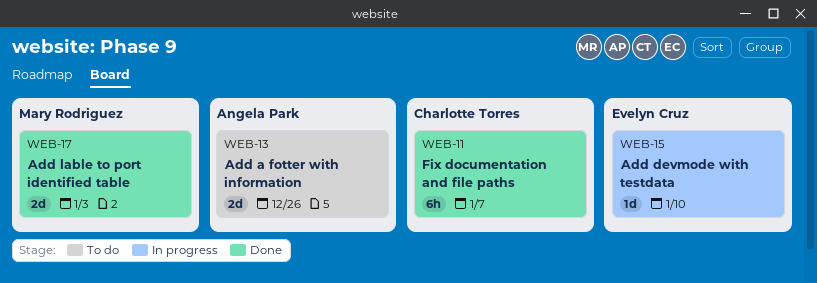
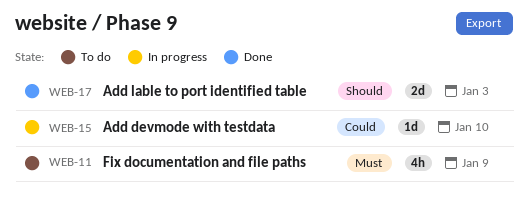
WEB-11, status: Done -> To do
WEB-11, estimate: 6h -> 4h
WEB-11, due: Jan 7 -> Jan 9
WEB-13: present -> none

